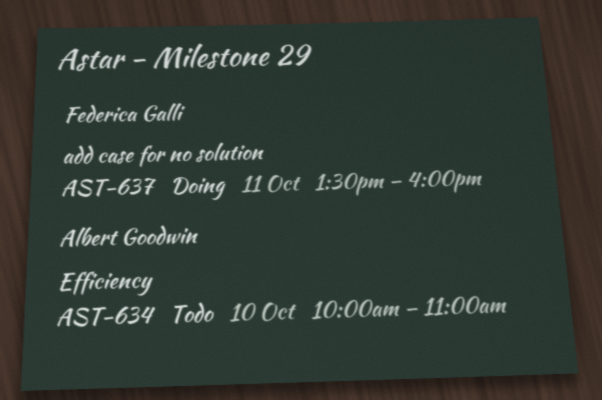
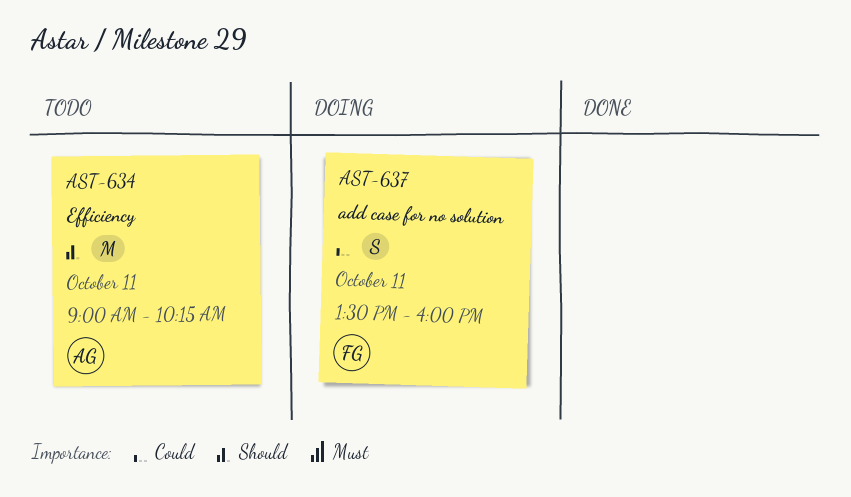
AST-634, day: Oct 10 -> Oct 11
AST-634, begins: 10:00 -> 09:00
AST-634, ends: 11:00 -> 10:15

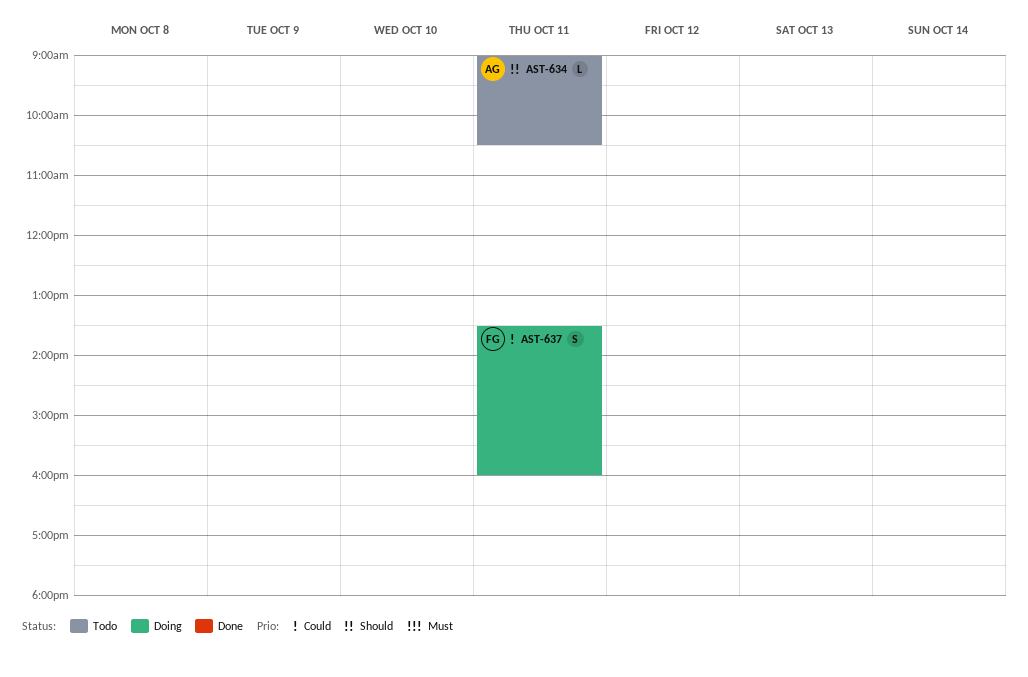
AST-634, estimate: M -> L
AST-634, ends: 10:15 -> 10:30

